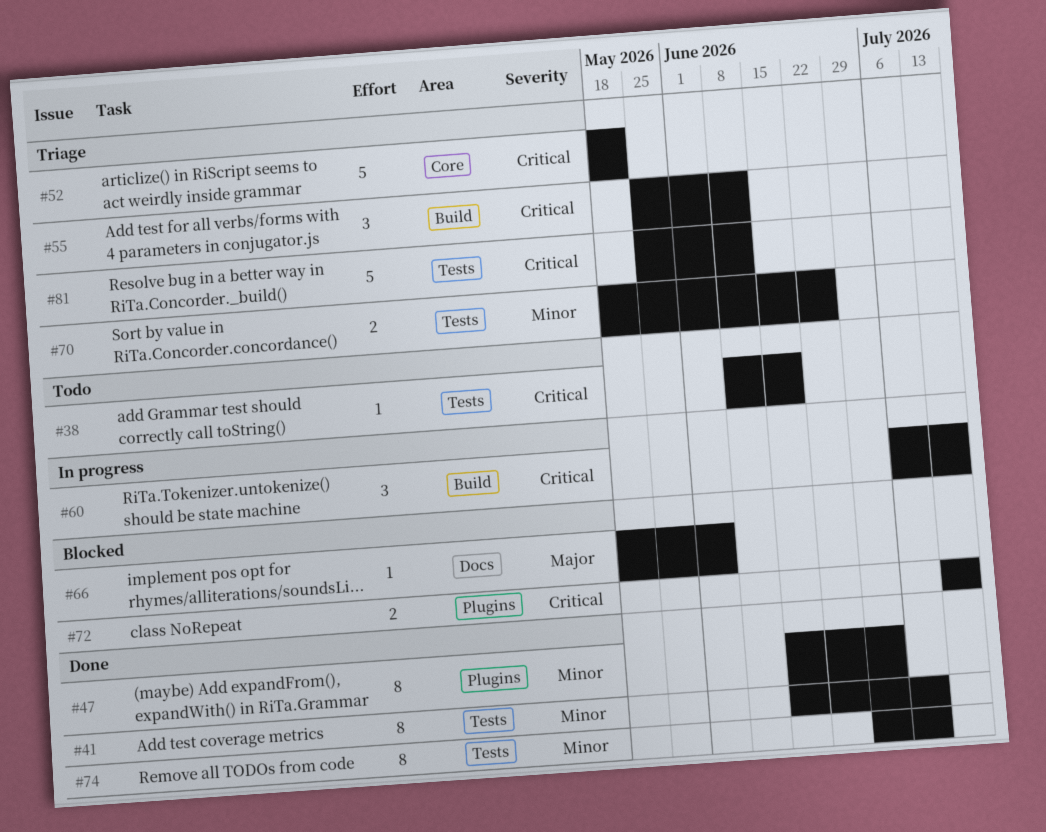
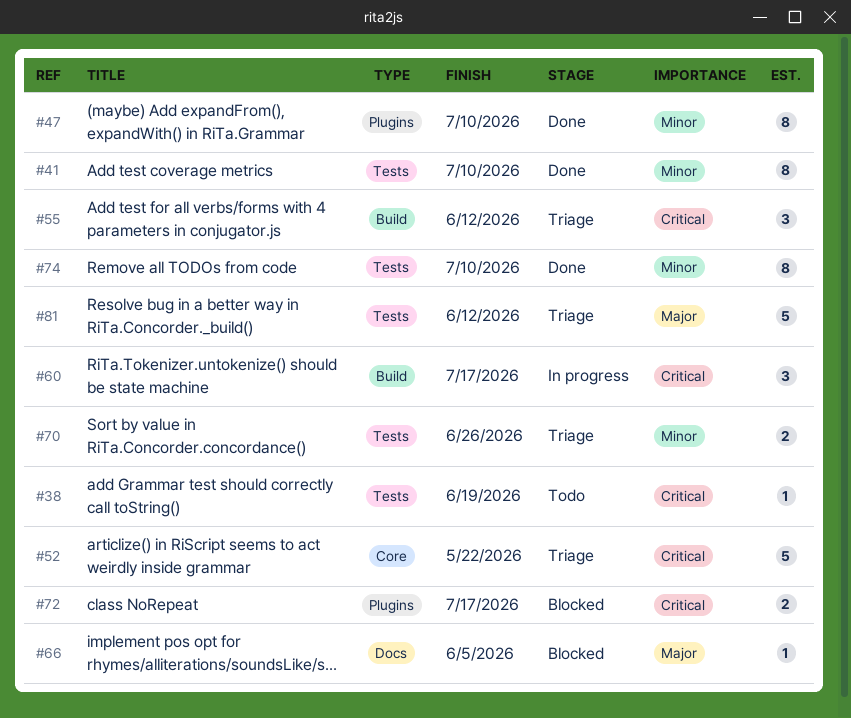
#47, due: Jul 3 -> Jul 10
#81, priority: Critical -> Major

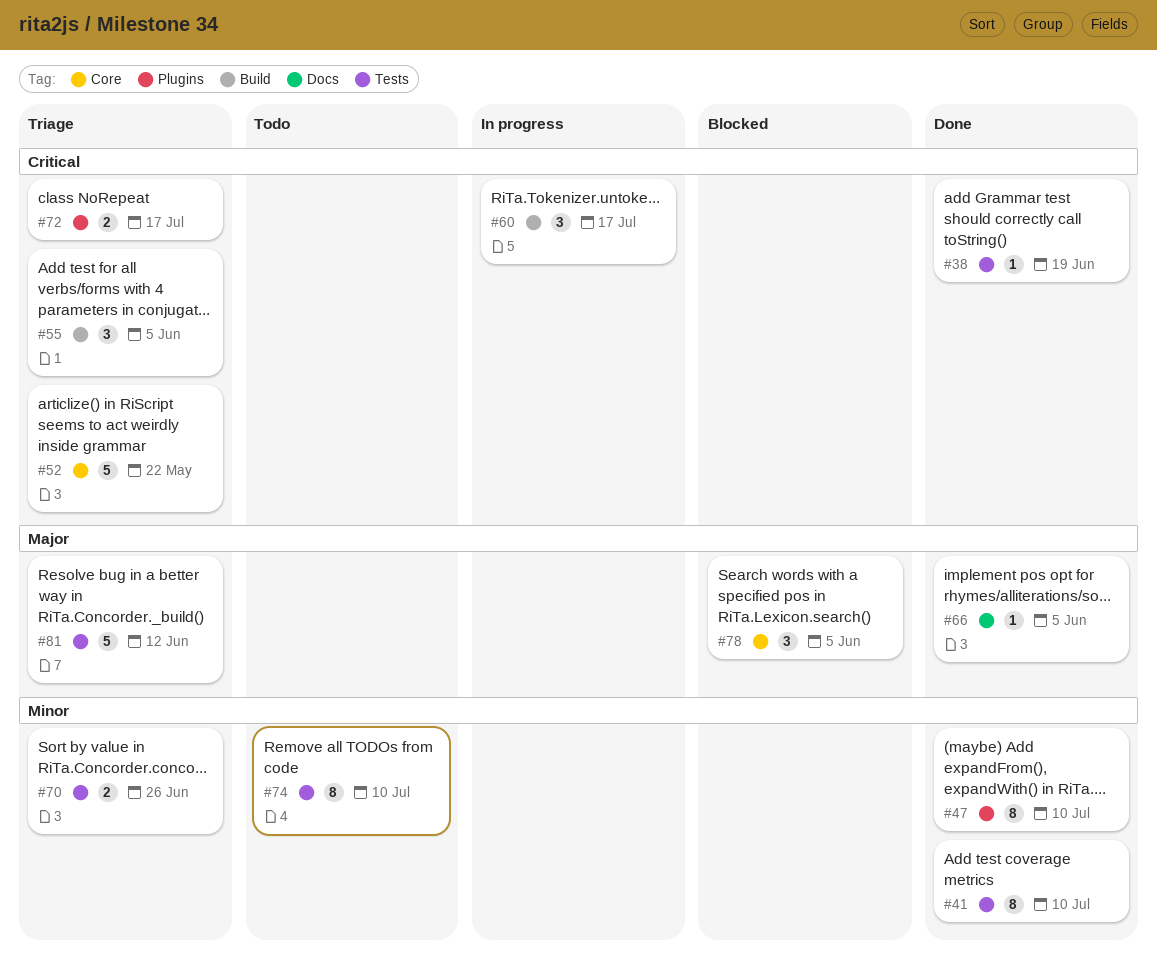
#38, status: Todo -> Done
#55, due: Jun 12 -> Jun 5
#66, status: Blocked -> Done
#72, status: Blocked -> Triage
#74, status: Done -> Todo
#78: none -> present

